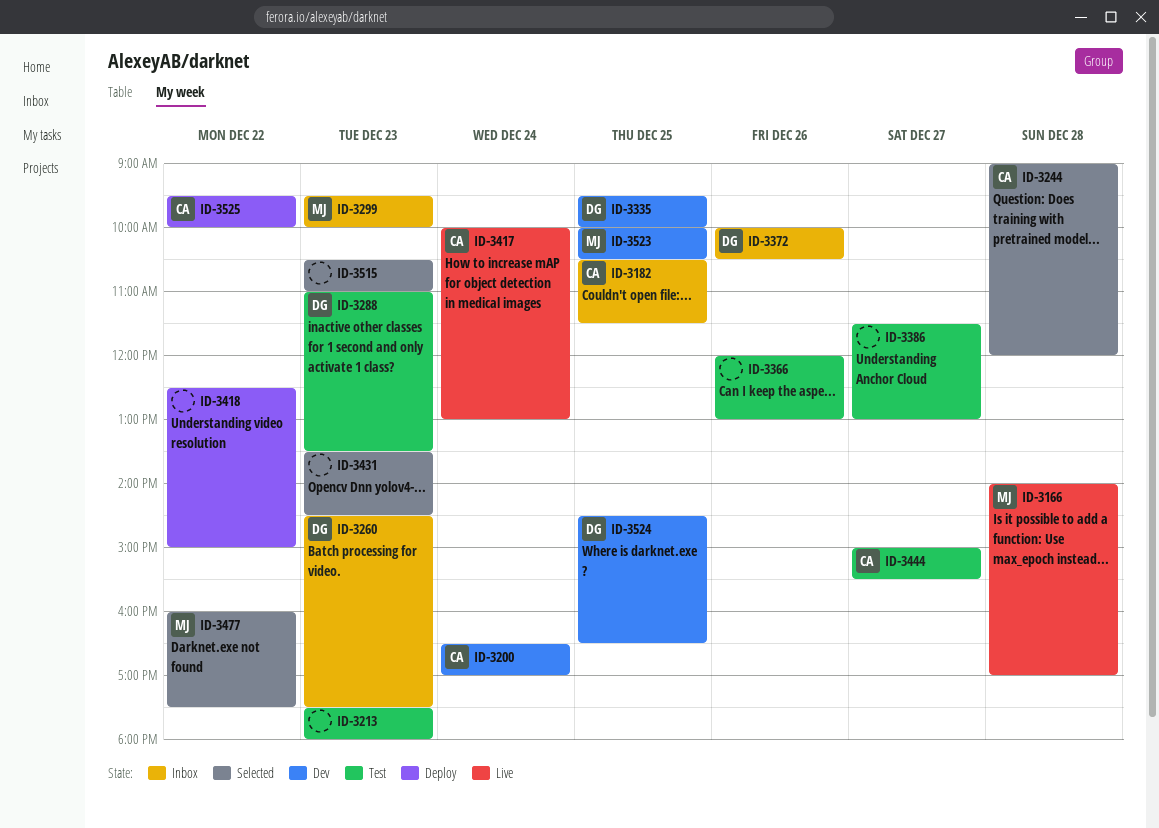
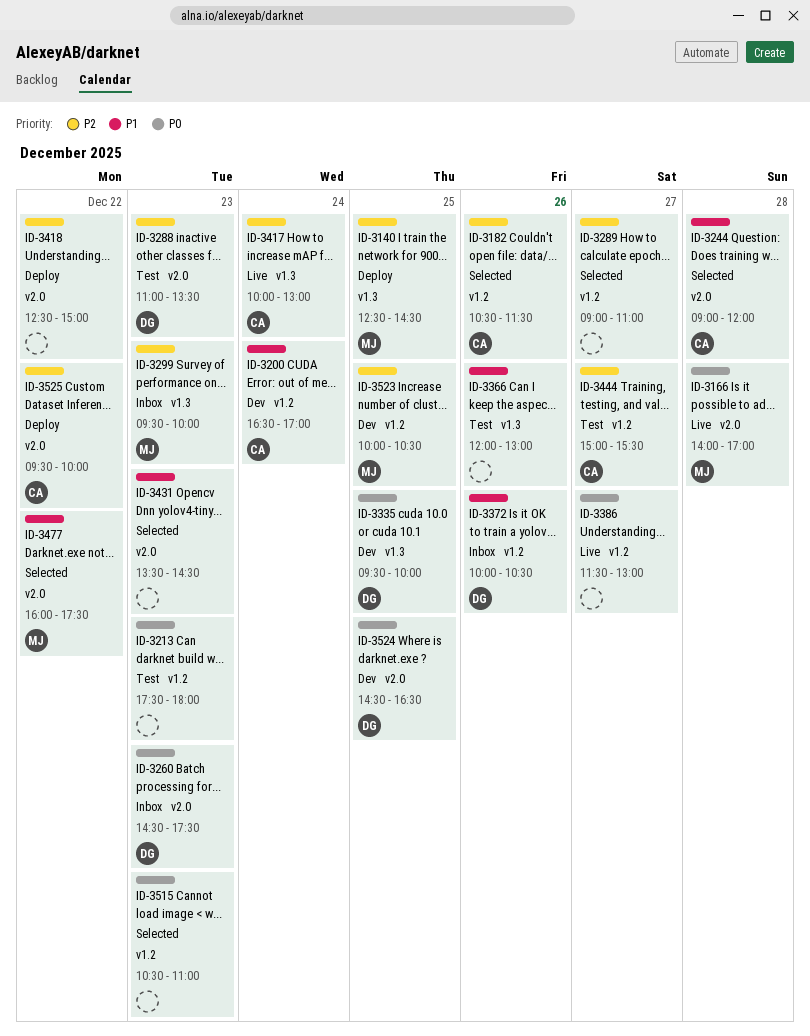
ID-3140: none -> present
ID-3182, status: Inbox -> Selected
ID-3182, day: Dec 25 -> Dec 26
ID-3289: none -> present
ID-3386, status: Test -> Live

